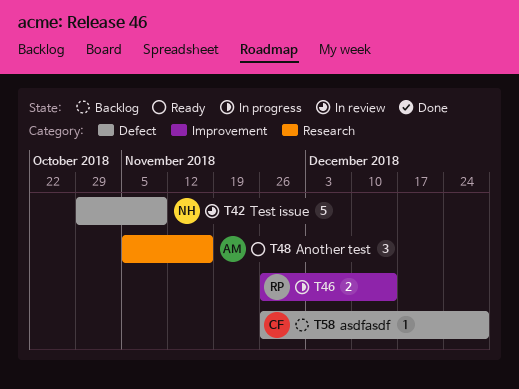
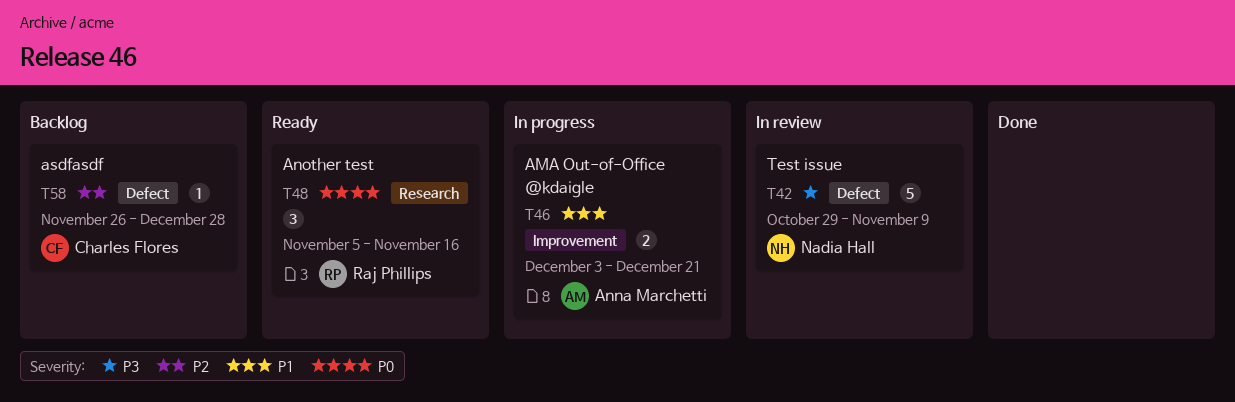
T46, owner: Raj Phillips -> Anna Marchetti
T46, start: Nov 26 -> Dec 3
T46, due: Dec 14 -> Dec 21
T48, owner: Anna Marchetti -> Raj Phillips

